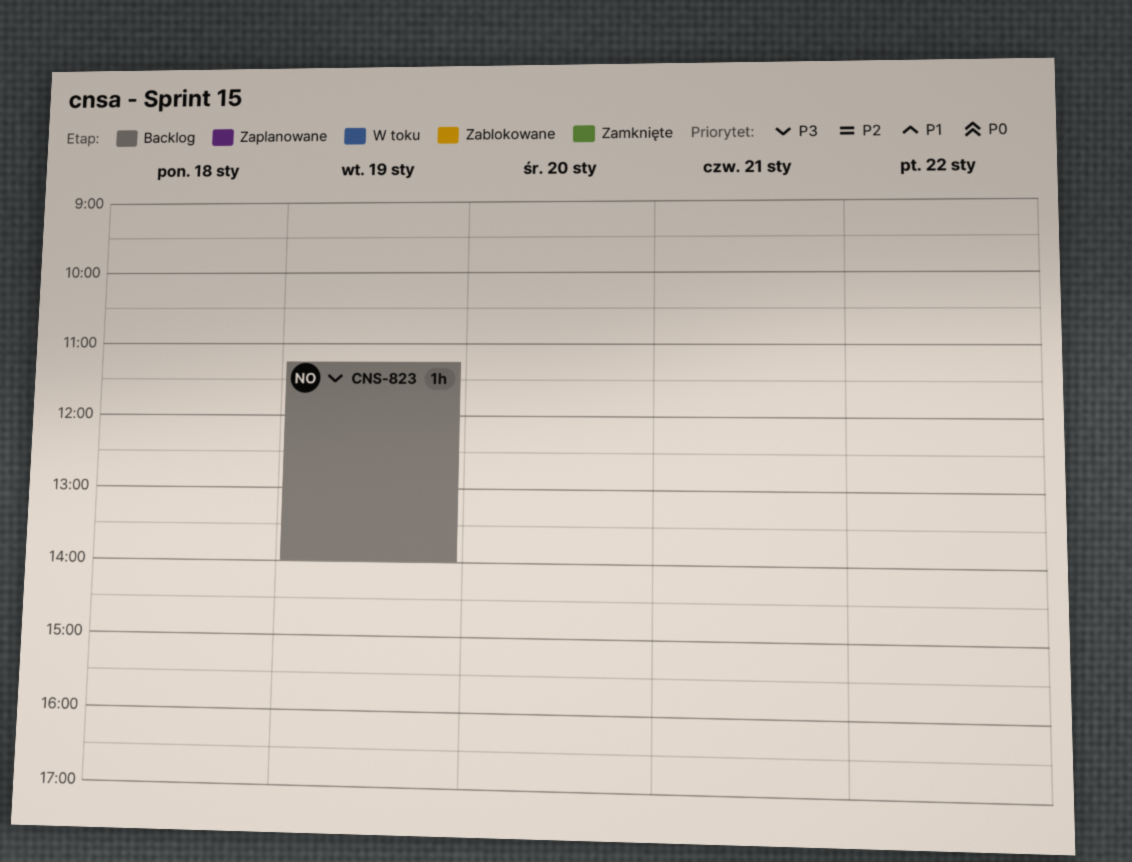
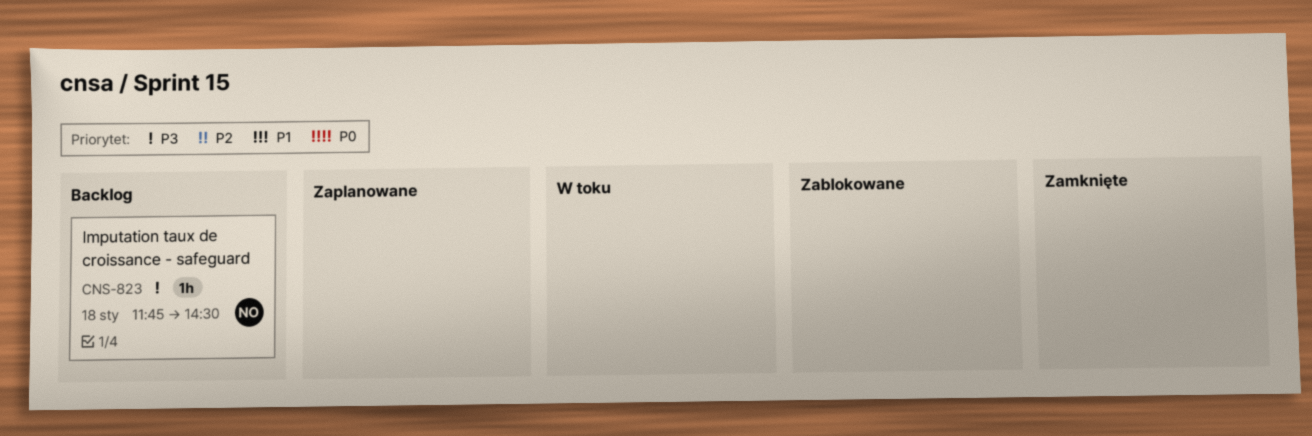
CNS-823, day: Jan 19 -> Jan 18
CNS-823, begins: 11:15 -> 11:45
CNS-823, ends: 14:00 -> 14:30

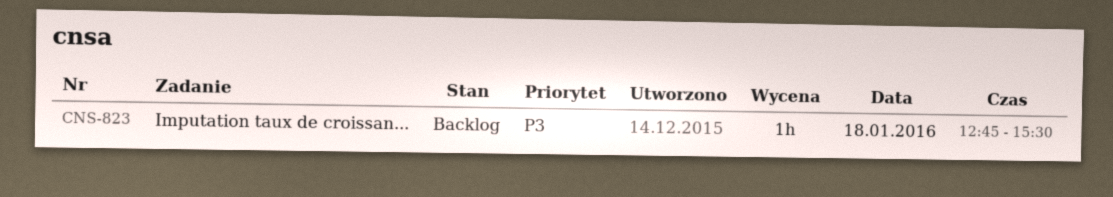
CNS-823, begins: 11:45 -> 12:45
CNS-823, ends: 14:30 -> 15:30

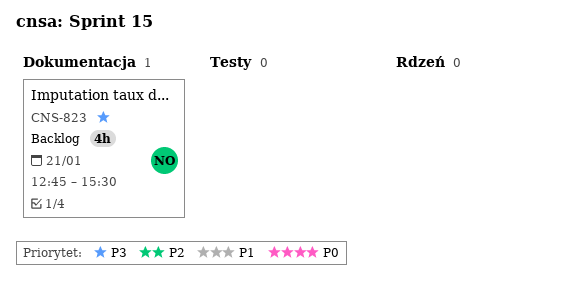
CNS-823, estimate: 1h -> 4h
CNS-823, day: Jan 18 -> Jan 21

